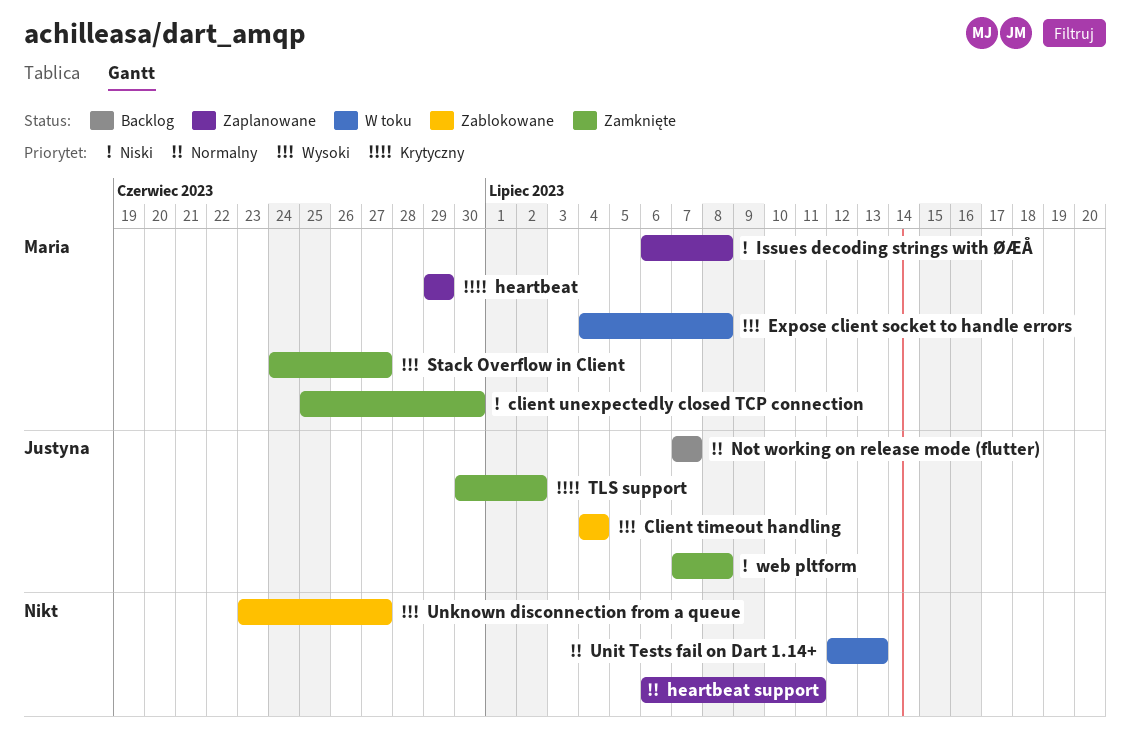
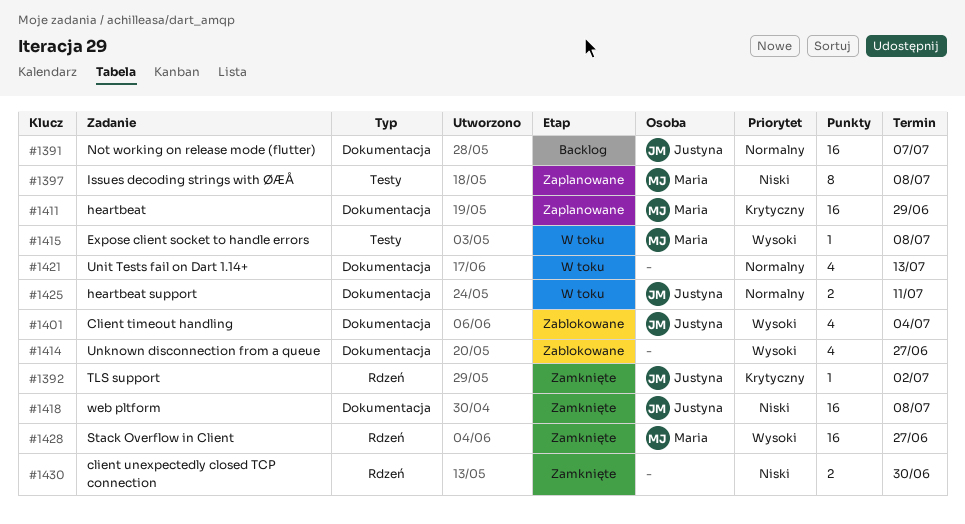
client unexpectedly closed TCP connection, owner: Maria -> none
heartbeat support, status: Zaplanowane -> W toku
heartbeat support, owner: none -> Justyna

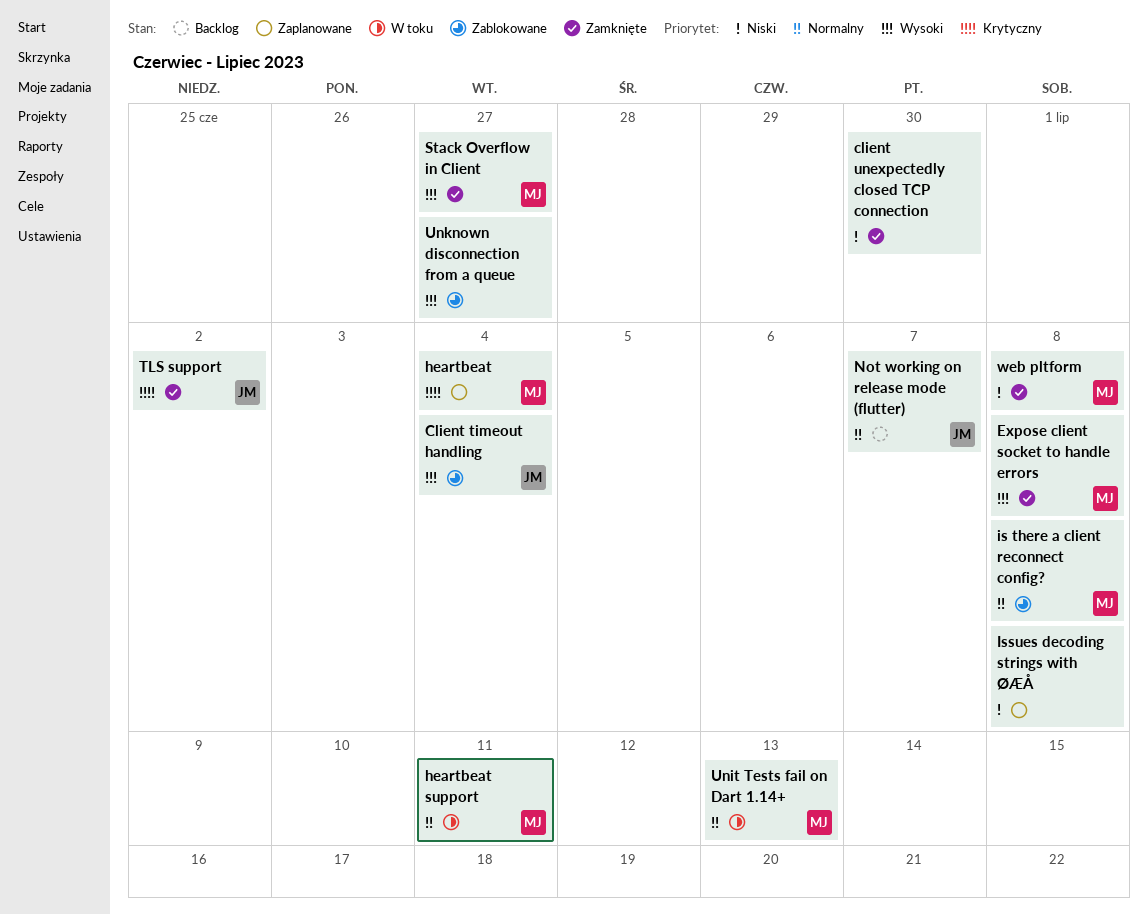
Expose client socket to handle errors, status: W toku -> Zamknięte
heartbeat, due: Jun 29 -> Jul 4
heartbeat support, owner: Justyna -> Maria
is there a client reconnect config?: none -> present
Issues decoding strings with ØÆÅ, owner: Maria -> none
Unit Tests fail on Dart 1.14+, owner: none -> Maria
web pltform, owner: Justyna -> Maria

